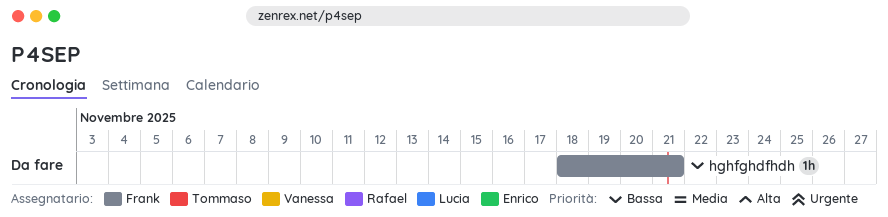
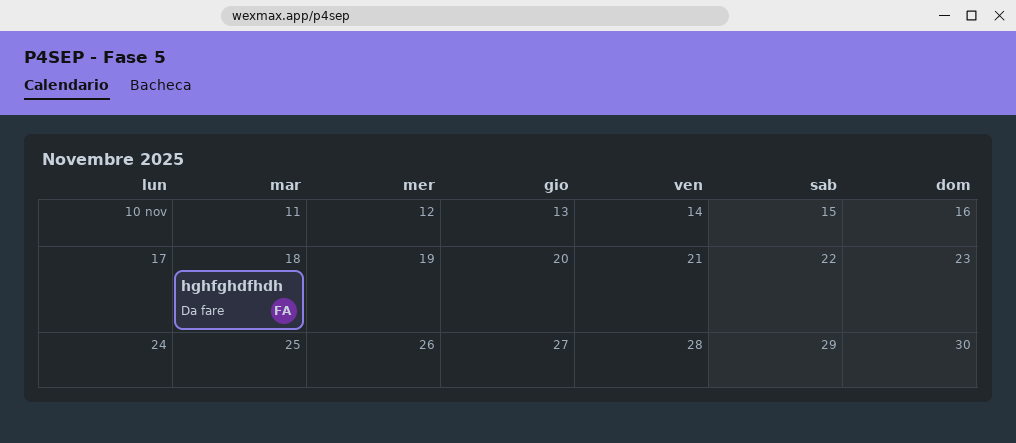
hghfghdfhdh, due: Nov 21 -> Nov 18

